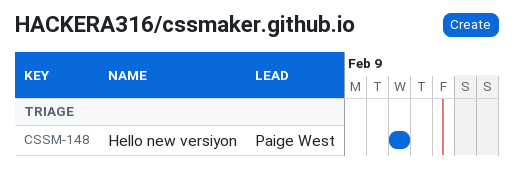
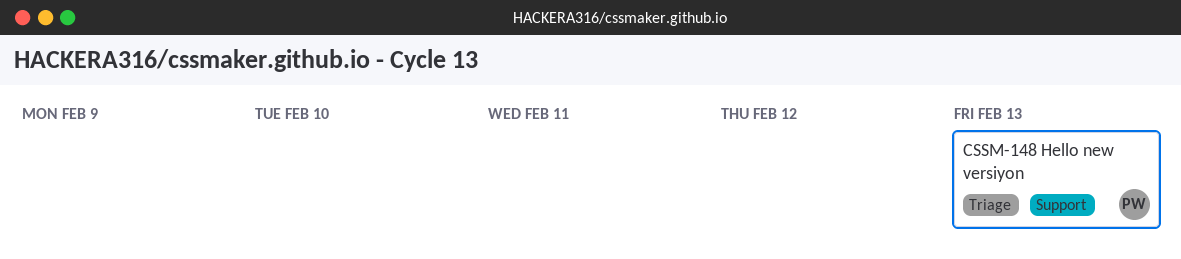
CSSM-148, due: Feb 11 -> Feb 13

